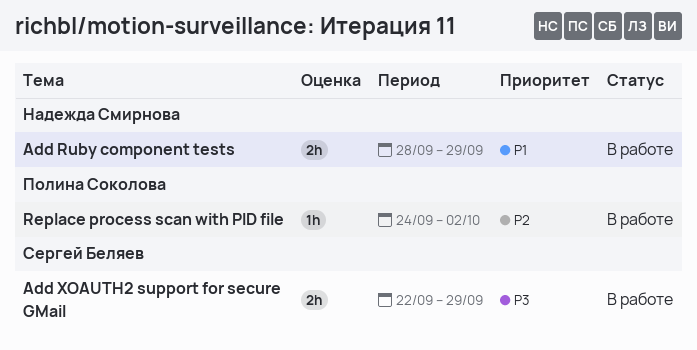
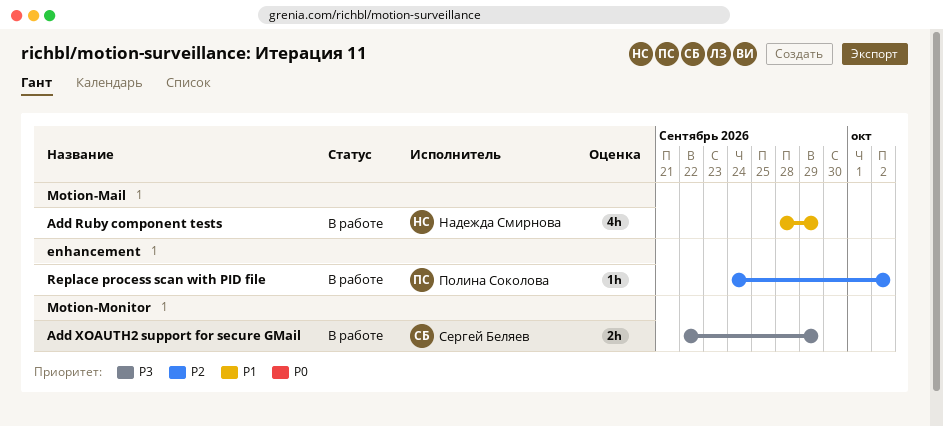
Add Ruby component tests, estimate: 2h -> 4h

